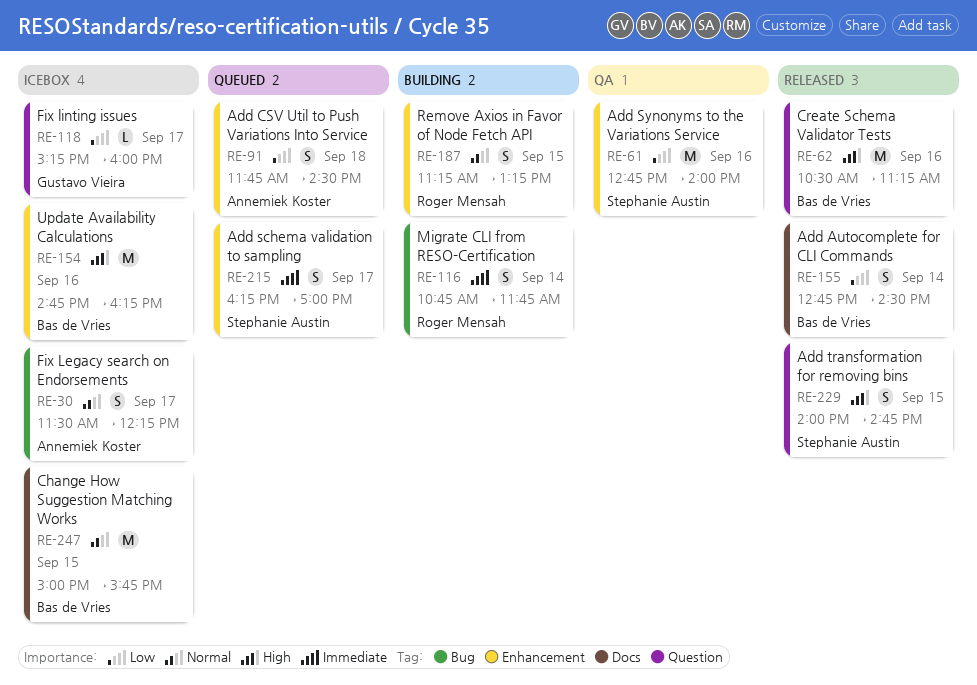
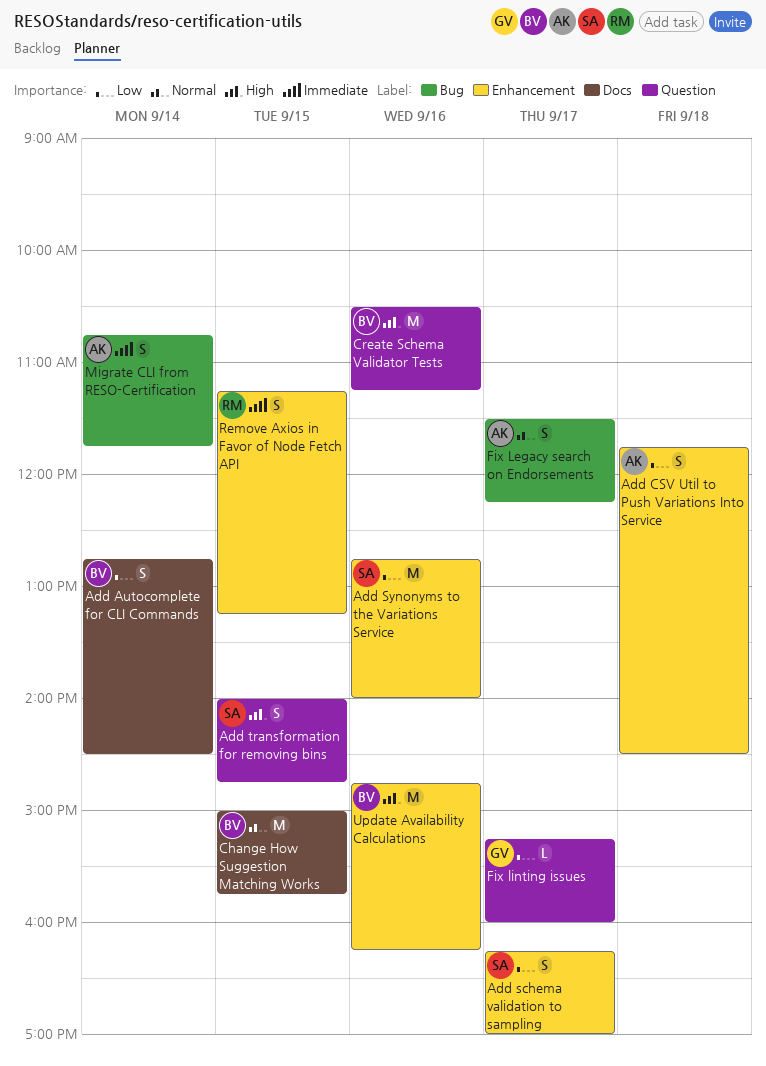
Add schema validation to sampling, priority: Immediate -> Low
Migrate CLI from RESO-Certification, owner: Roger Mensah -> Annemiek Koster
Remove Axios in Favor of Node Fetch API, priority: Normal -> Immediate

